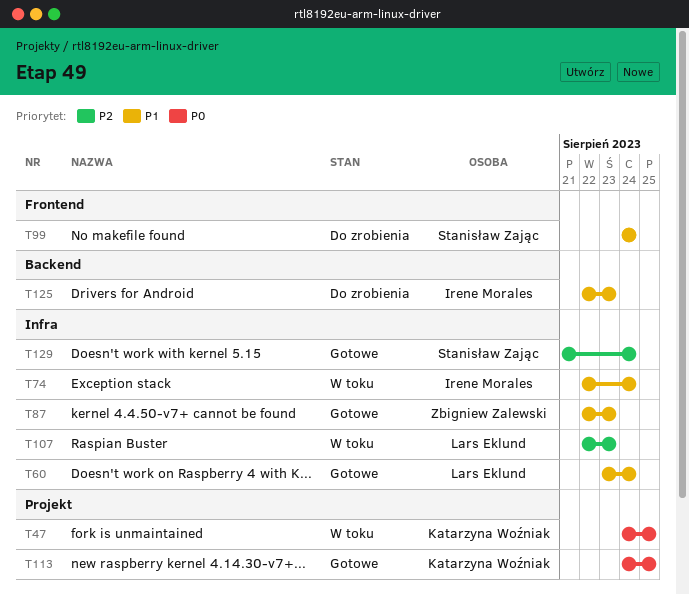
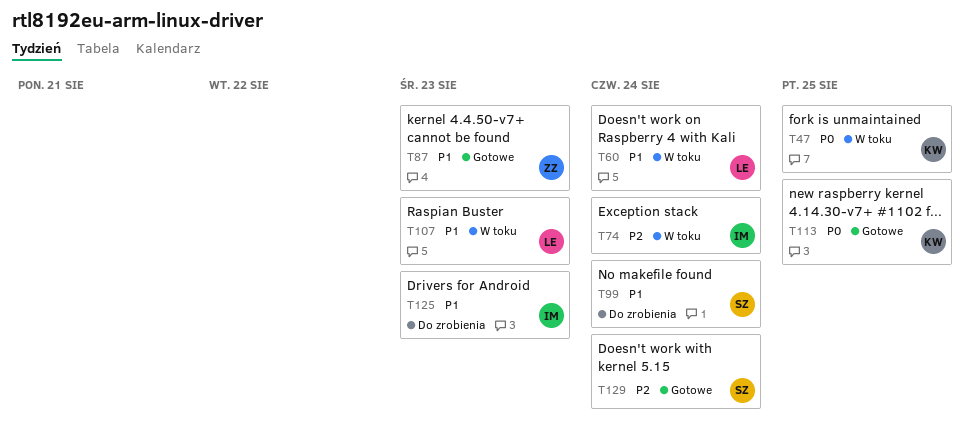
T60, status: Gotowe -> W toku
T74, priority: P1 -> P2
T107, priority: P2 -> P1

